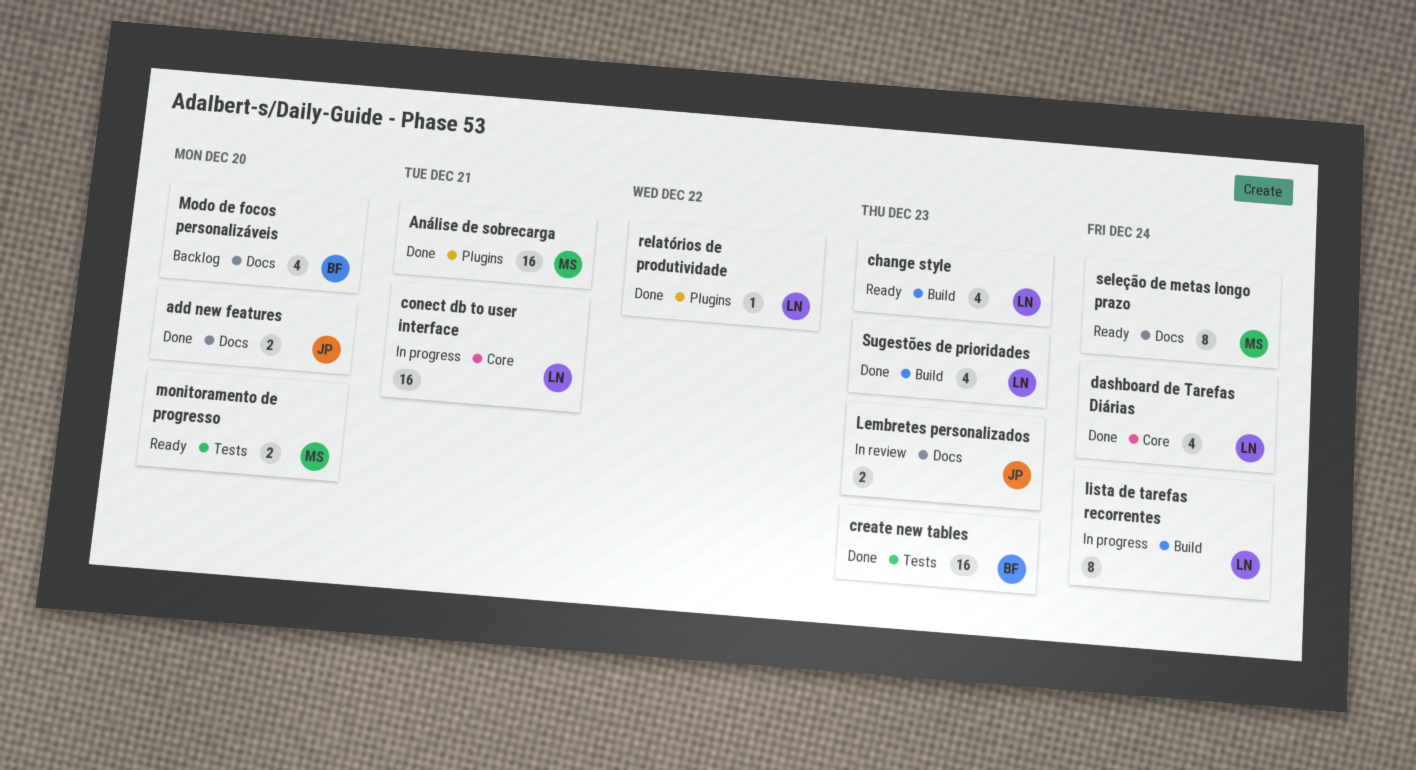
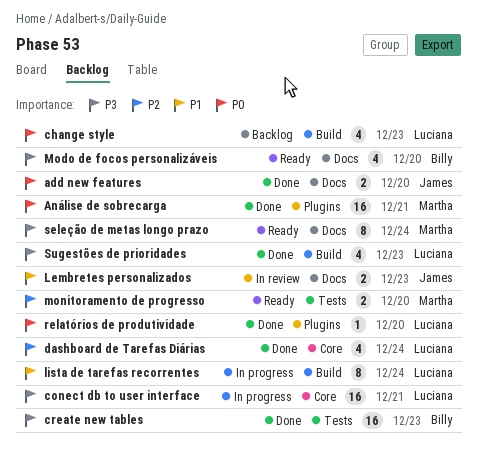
change style, status: Ready -> Backlog
Modo de focos personalizáveis, status: Backlog -> Ready
relatórios de produtividade, due: Dec 22 -> Dec 20

